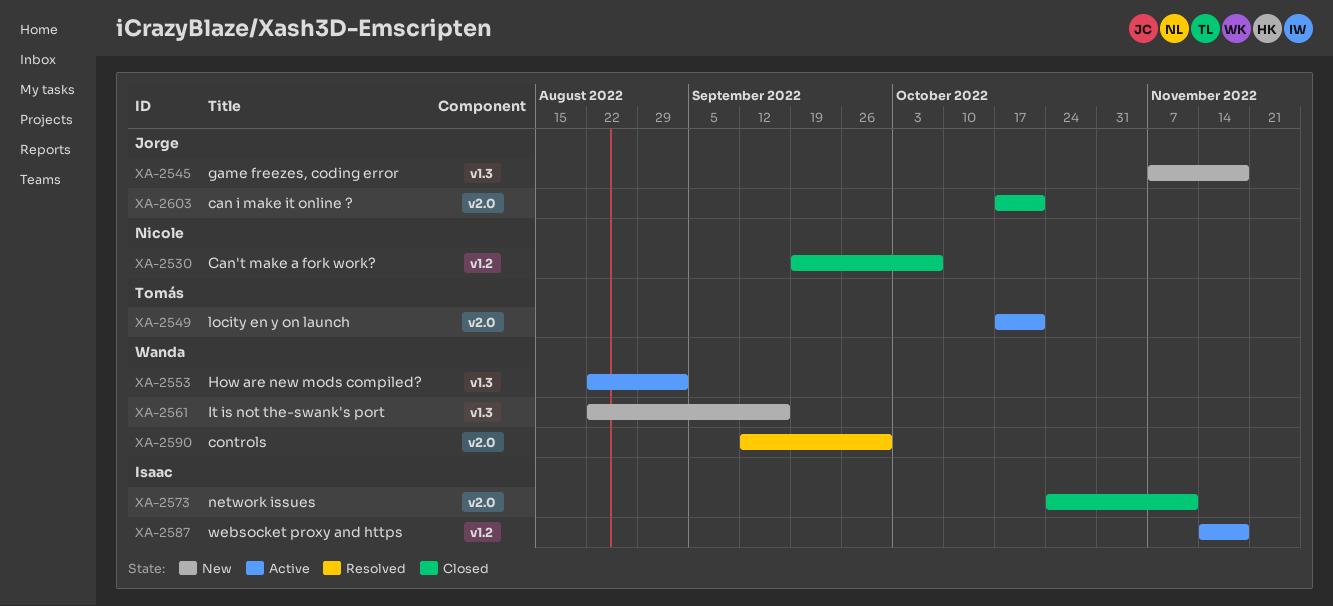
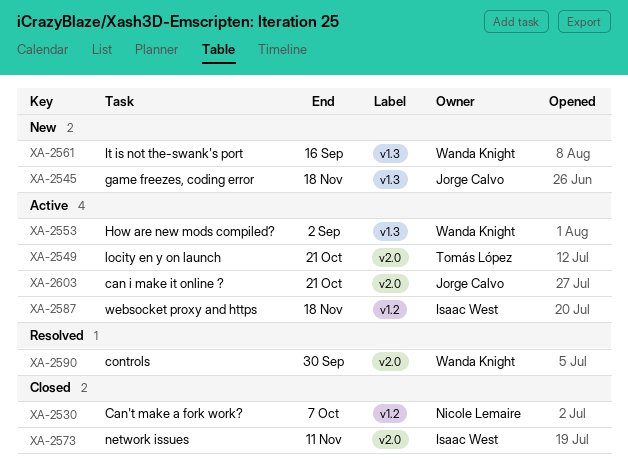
XA-2603, status: Closed -> Active

